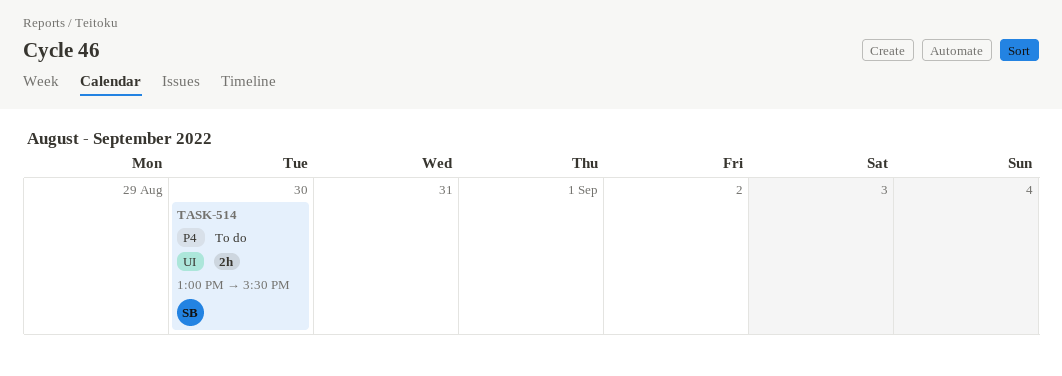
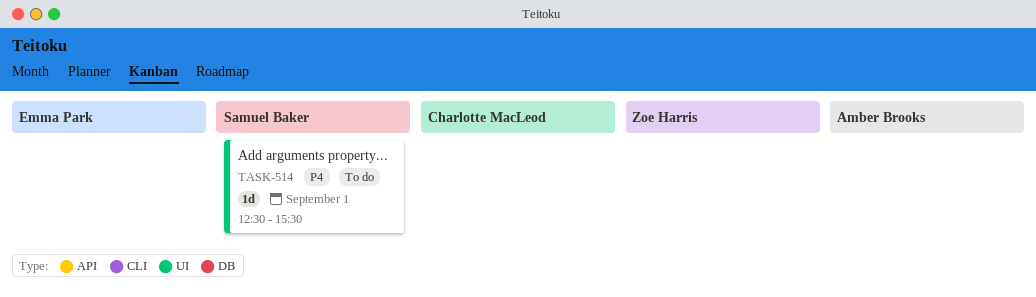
TASK-514, estimate: 2h -> 1d
TASK-514, day: Aug 30 -> Sep 1
TASK-514, begins: 13:00 -> 12:30

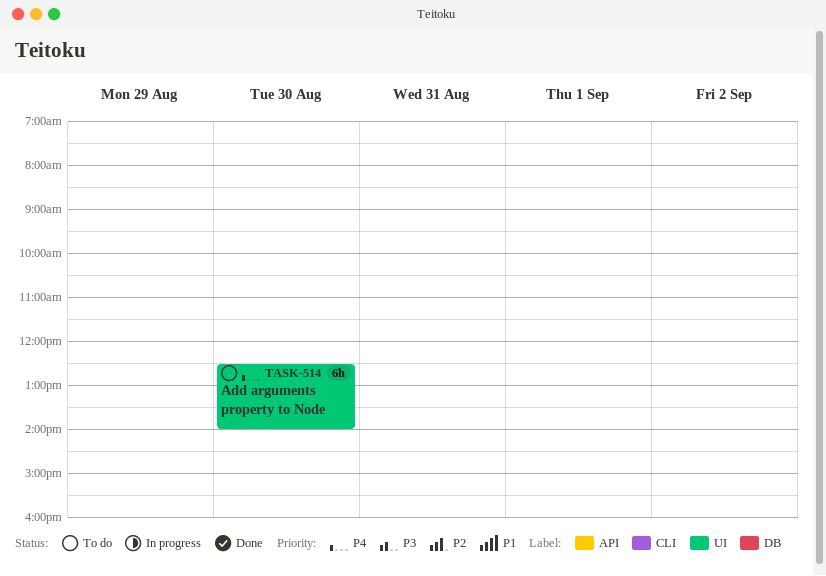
TASK-514, estimate: 1d -> 6h
TASK-514, day: Sep 1 -> Aug 30
TASK-514, ends: 15:30 -> 14:00

